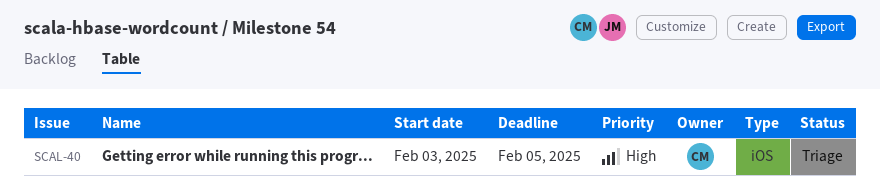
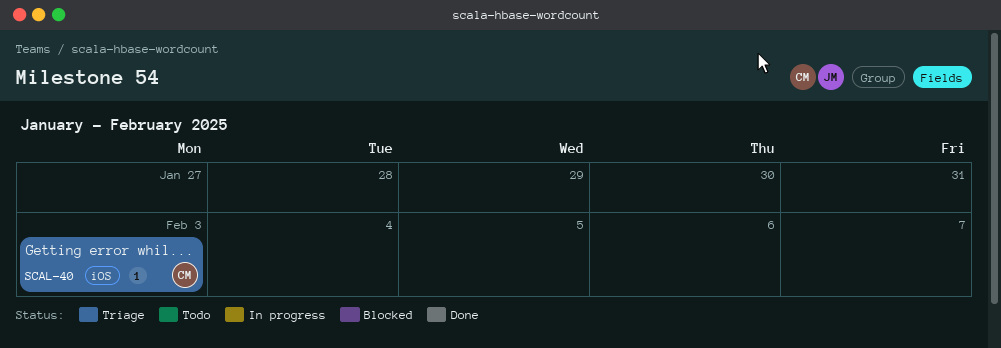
SCAL-40, due: Feb 5 -> Feb 3

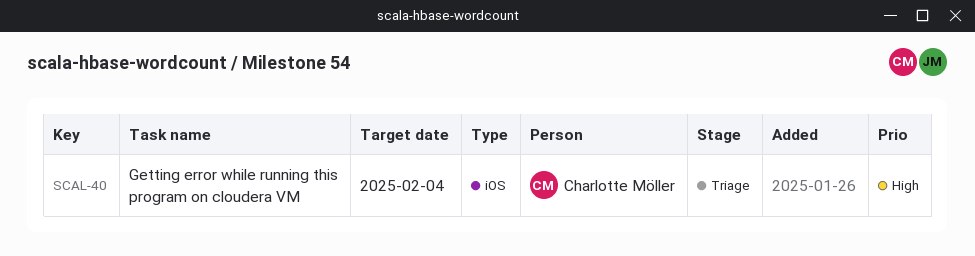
SCAL-40, due: Feb 3 -> Feb 4

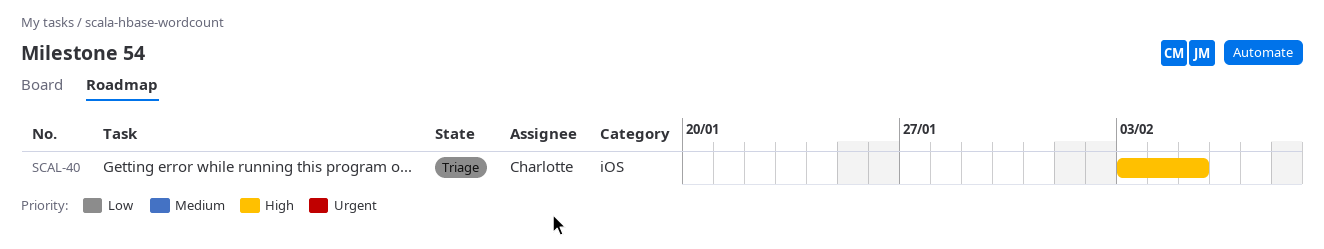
SCAL-40, due: Feb 4 -> Feb 5

